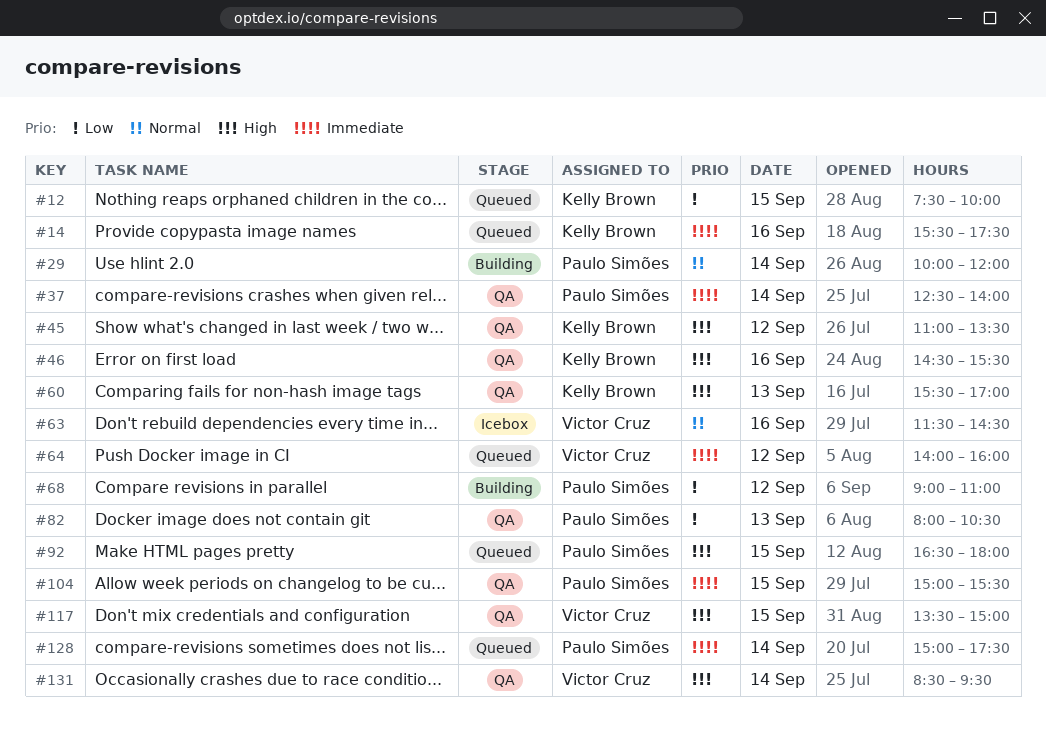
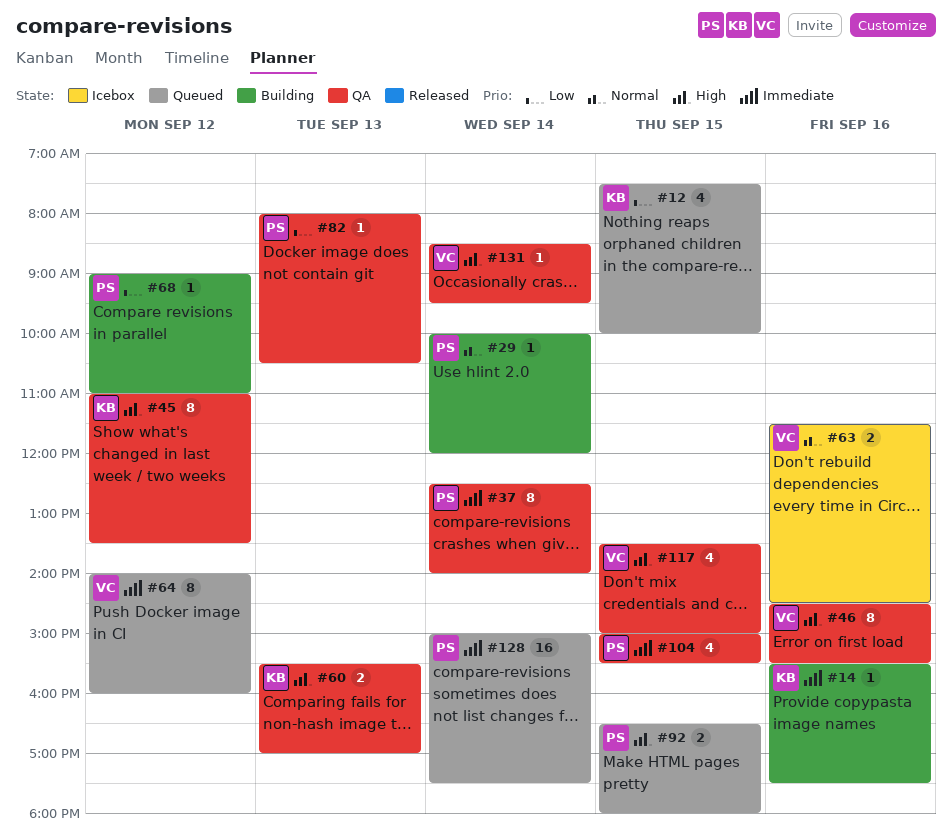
#14, status: Queued -> Building
#46, owner: Kelly Brown -> Victor Cruz

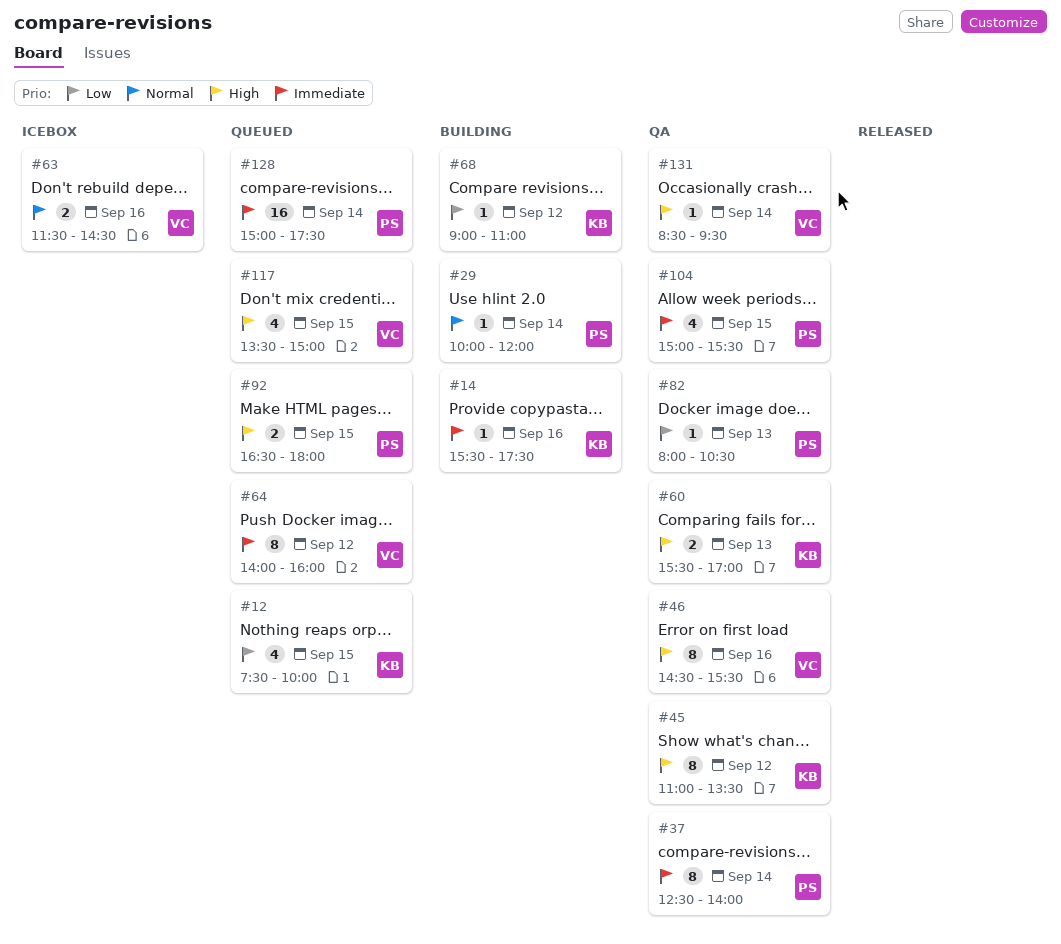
#68, owner: PS -> KB
#117, status: QA -> Queued

